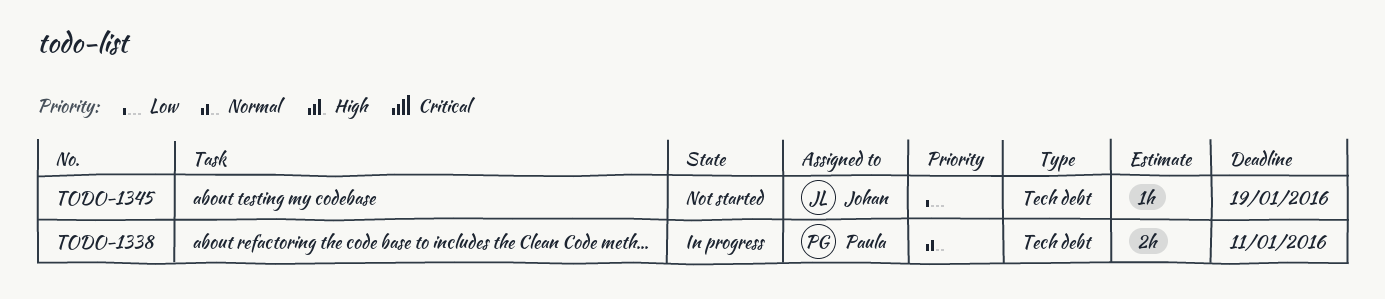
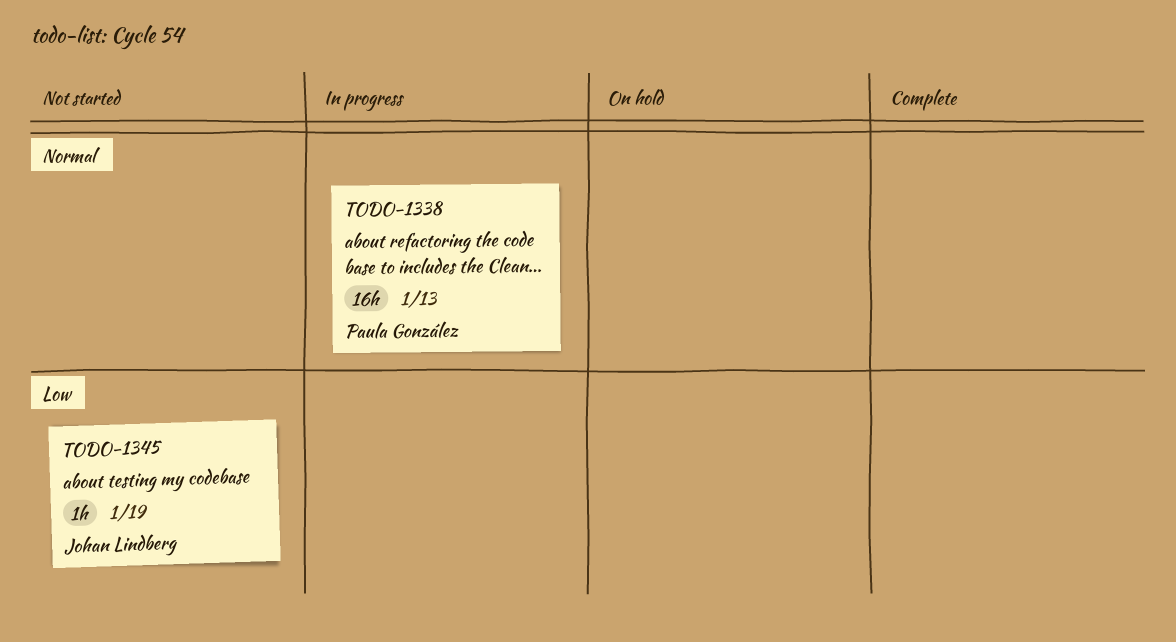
TODO-1338, estimate: 2h -> 16h
TODO-1338, due: Jan 11 -> Jan 13

